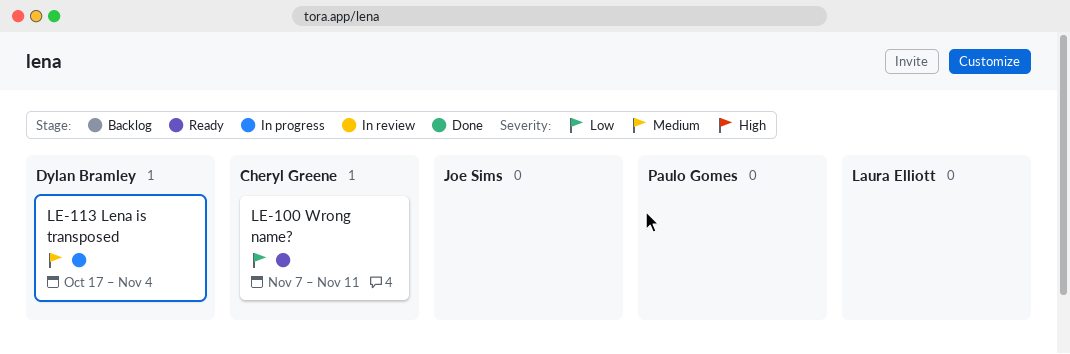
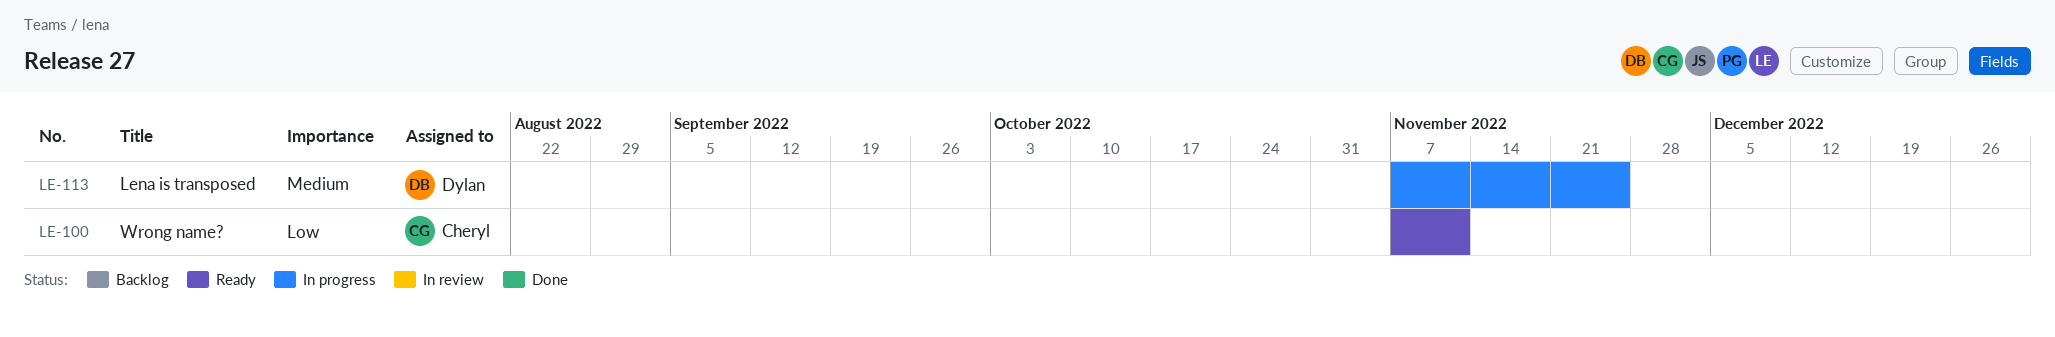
LE-113, start: Oct 17 -> Nov 7
LE-113, due: Nov 4 -> Nov 25

